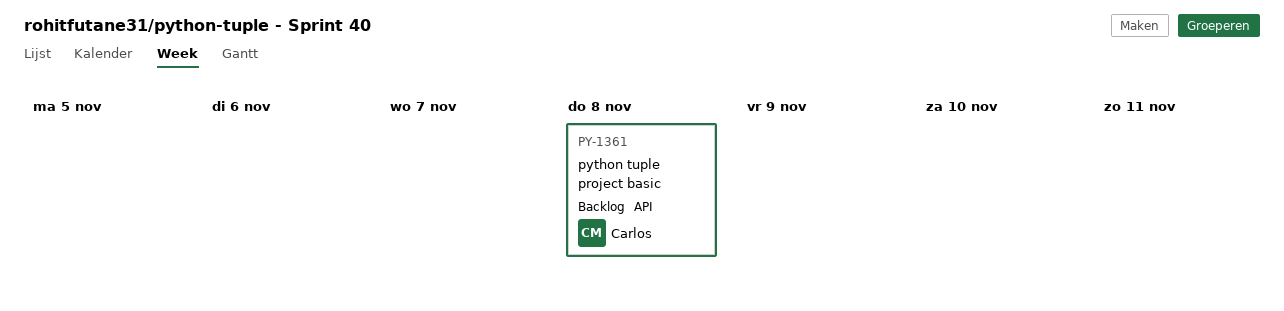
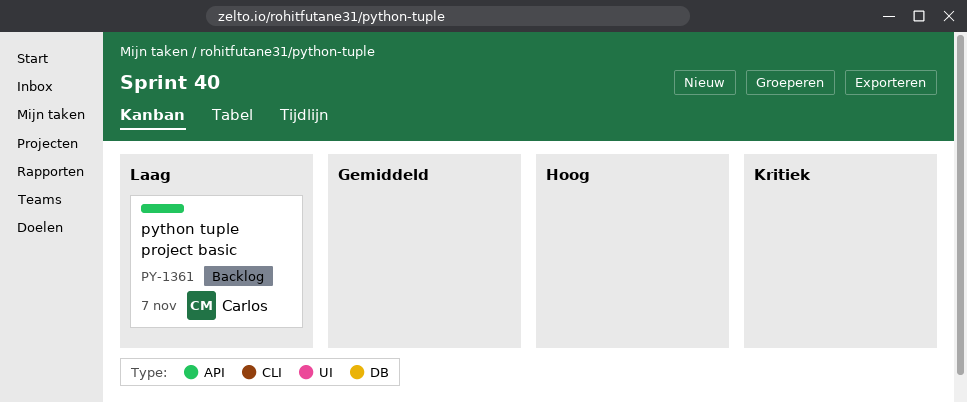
PY-1361, due: Nov 8 -> Nov 7

